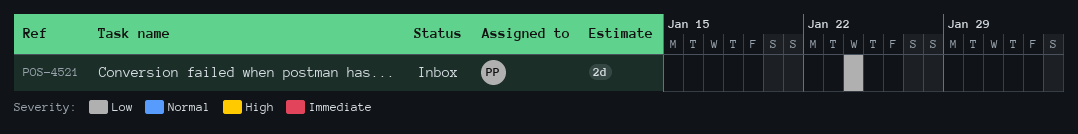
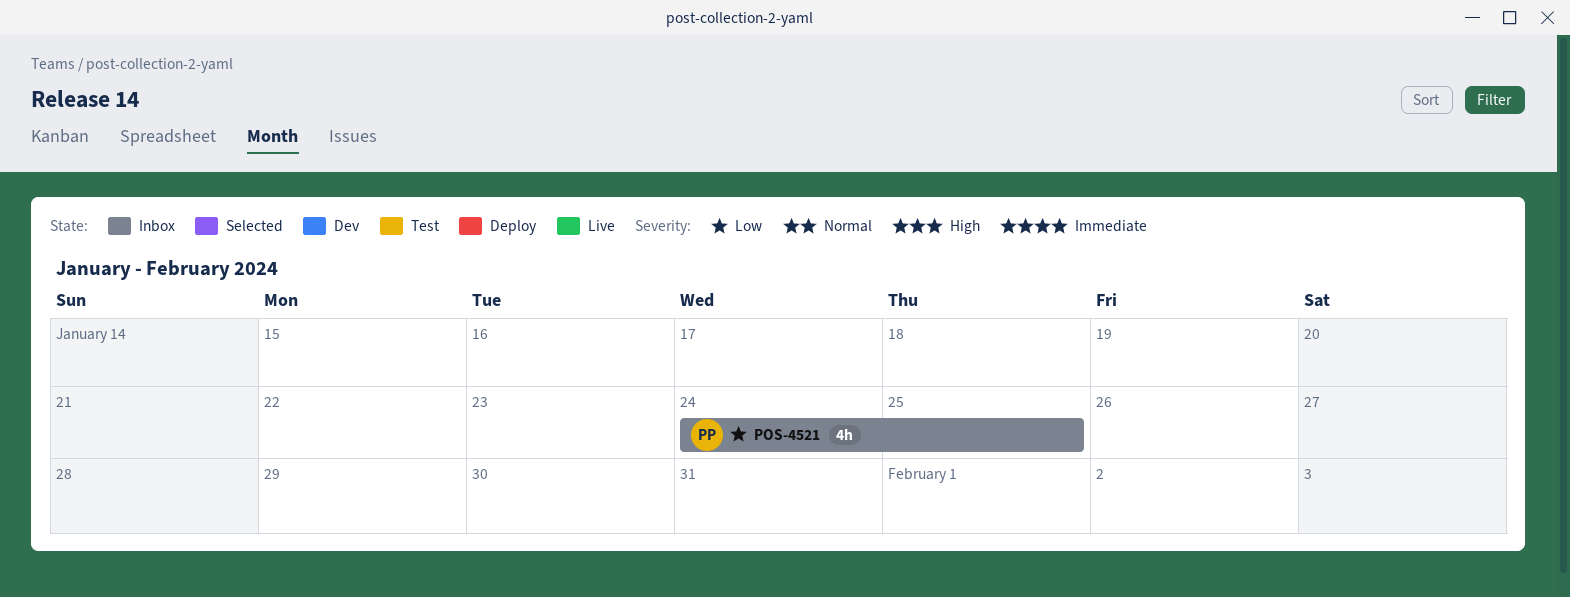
POS-4521, estimate: 2d -> 4h
POS-4521, due: Jan 24 -> Jan 25

